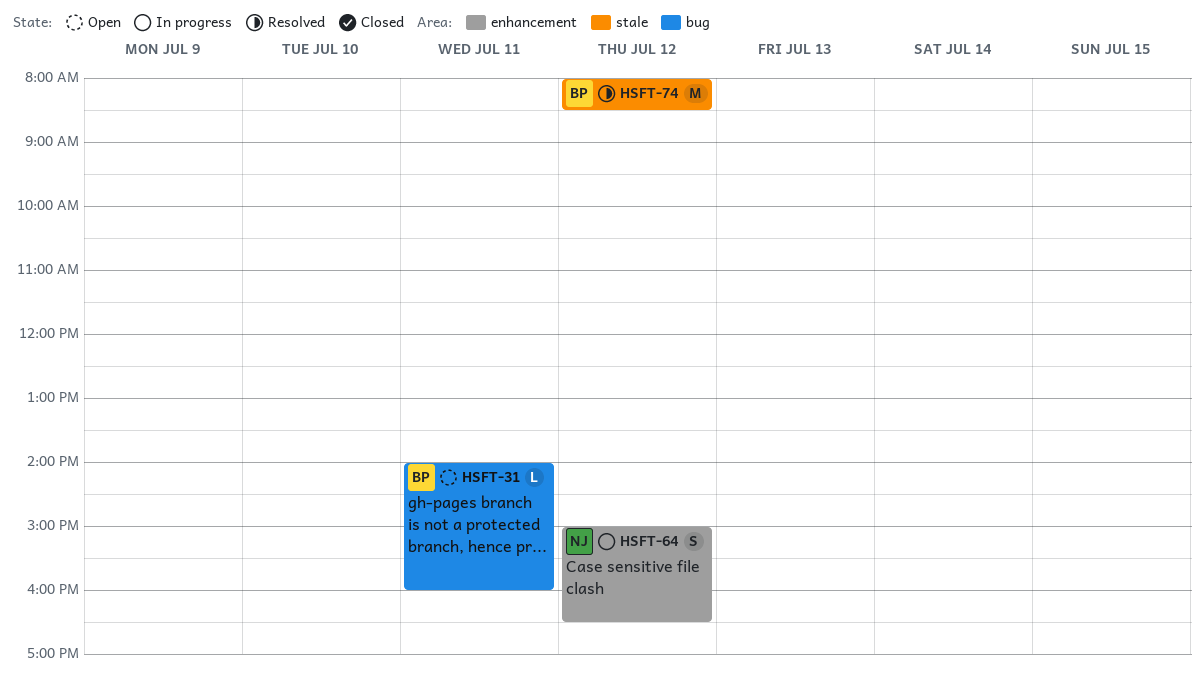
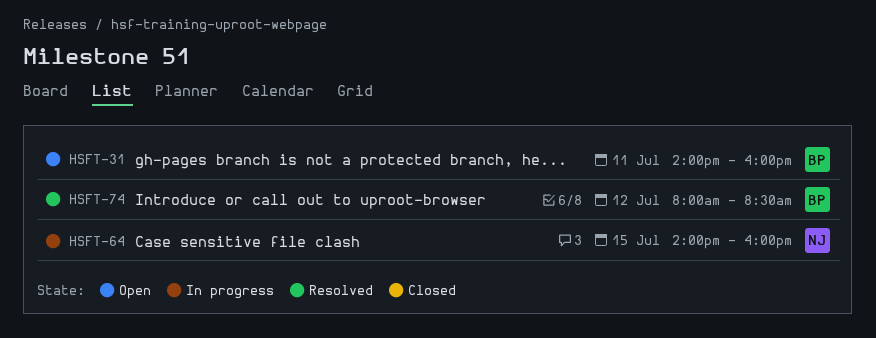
HSFT-64, day: Jul 12 -> Jul 15
HSFT-64, begins: 15:00 -> 14:00
HSFT-64, ends: 16:30 -> 16:00

